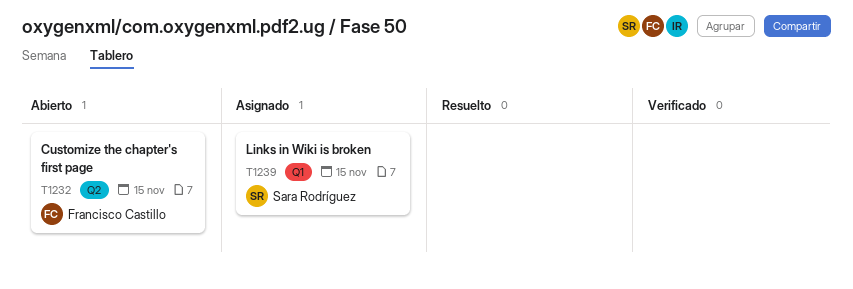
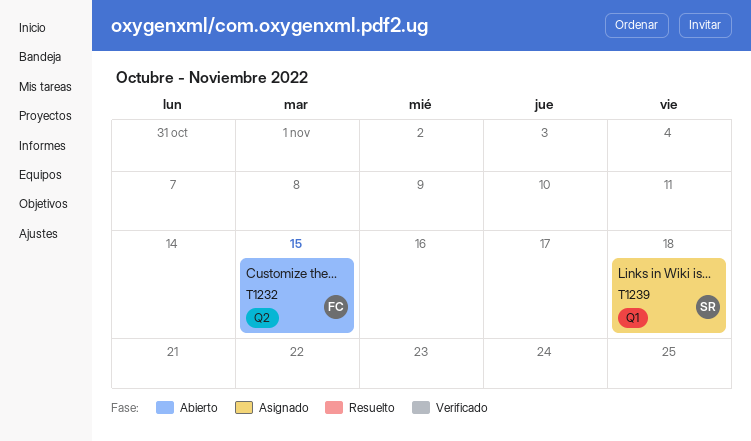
T1239, due: Nov 15 -> Nov 18

